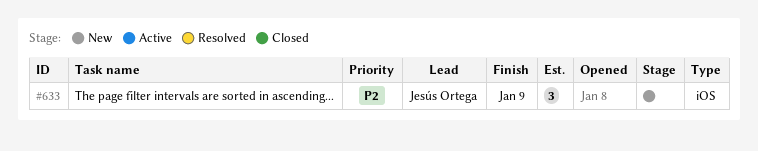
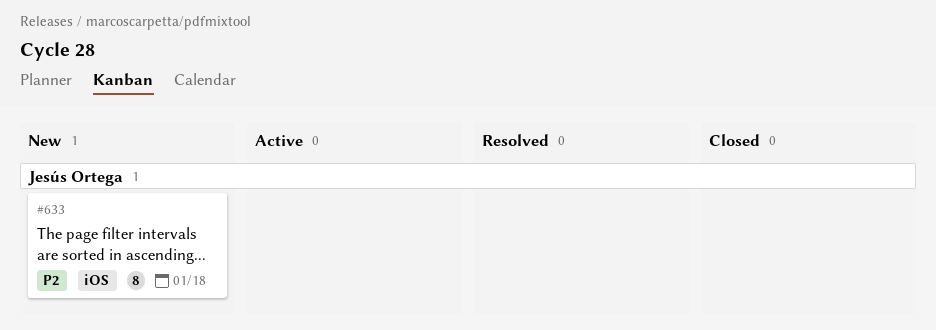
#633, estimate: 3 -> 8
#633, due: Jan 9 -> Jan 18

